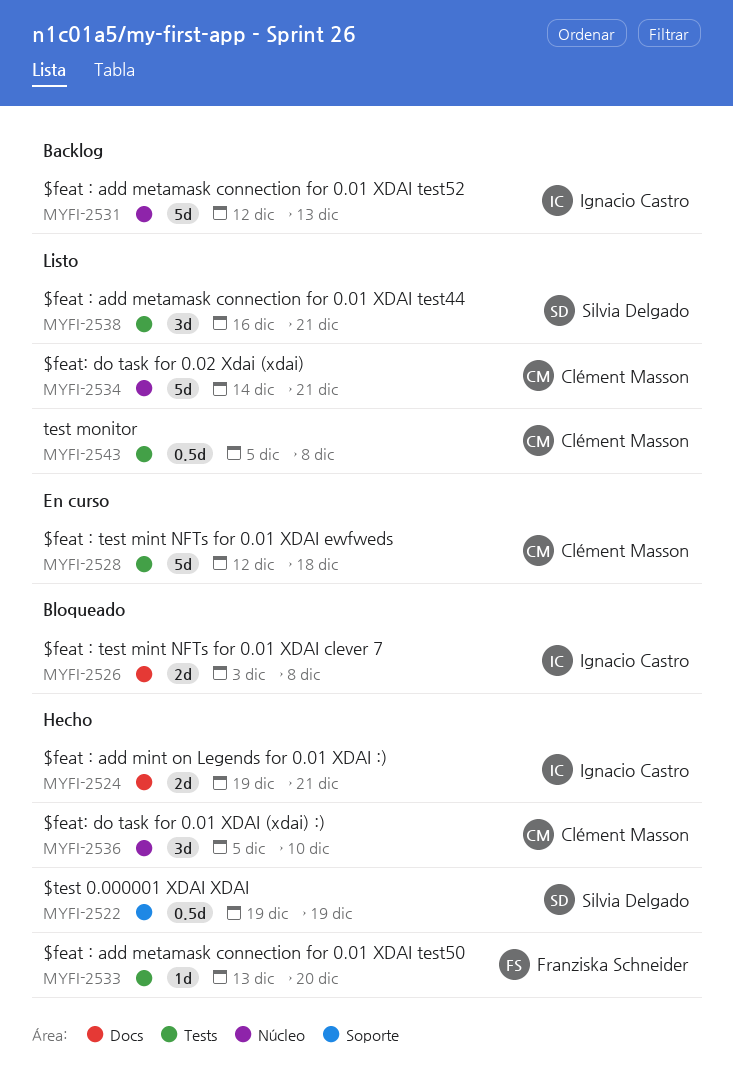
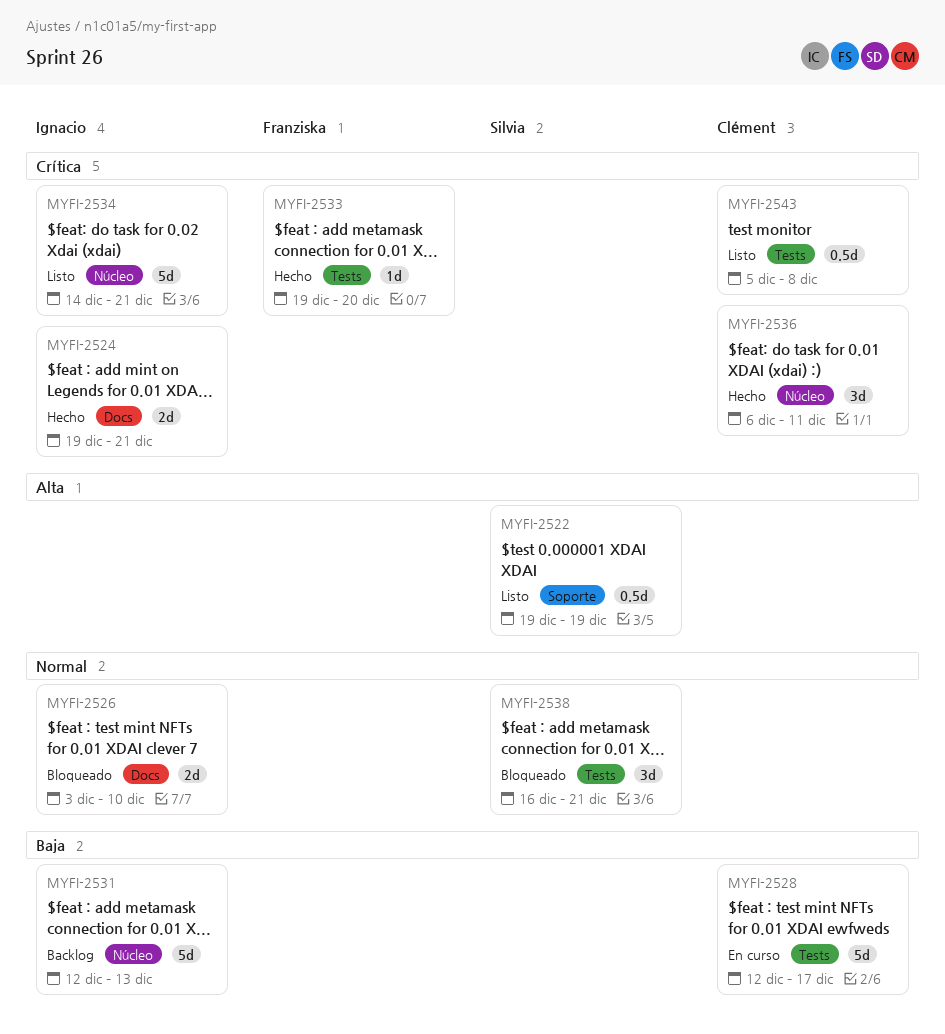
MYFI-2522, status: Hecho -> Listo
MYFI-2526, due: Dec 8 -> Dec 10
MYFI-2528, due: Dec 18 -> Dec 17
MYFI-2533, start: Dec 13 -> Dec 19
MYFI-2534, owner: Clément Masson -> Ignacio Castro
MYFI-2536, start: Dec 5 -> Dec 6
MYFI-2536, due: Dec 10 -> Dec 11
MYFI-2538, status: Listo -> Bloqueado

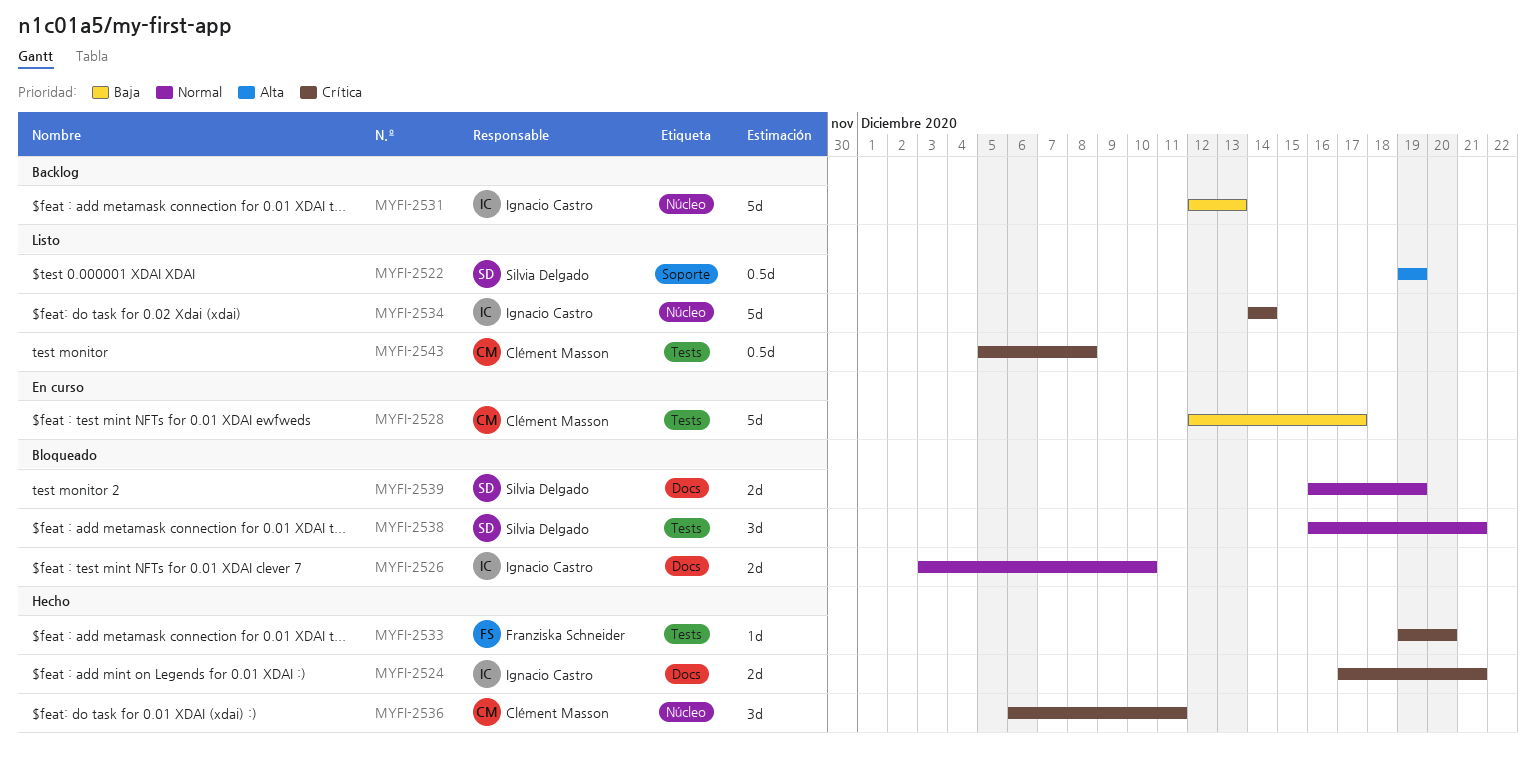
MYFI-2524, start: Dec 19 -> Dec 17
MYFI-2534, due: Dec 21 -> Dec 14
MYFI-2539: none -> present

